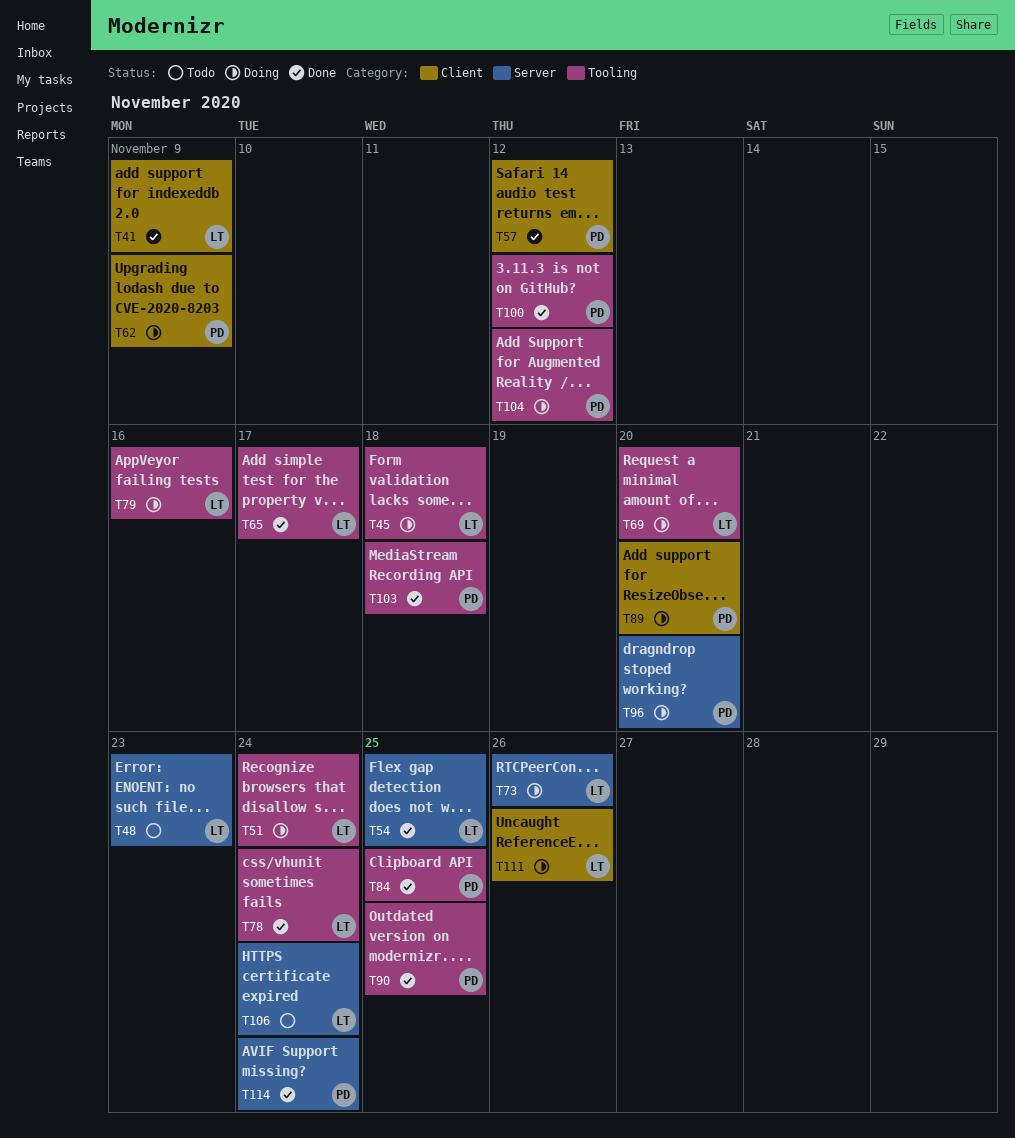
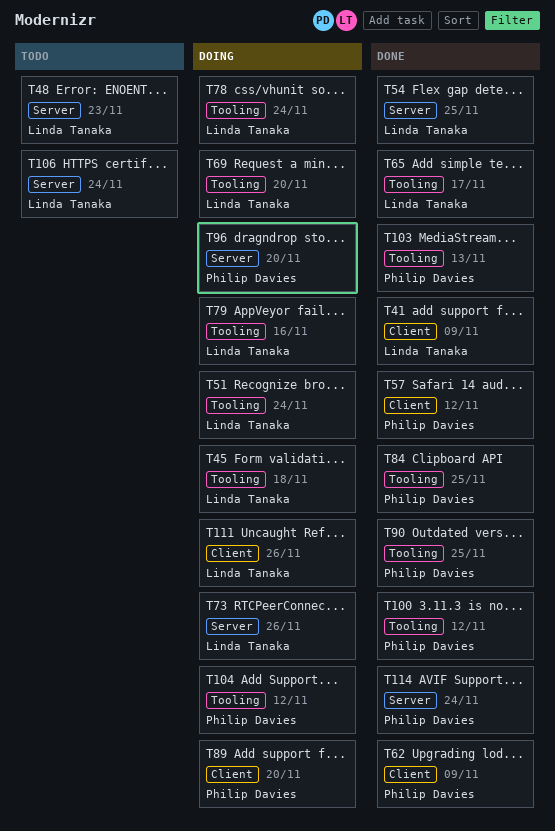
T62, status: Doing -> Done
T78, status: Done -> Doing
T103, due: Nov 18 -> Nov 13

